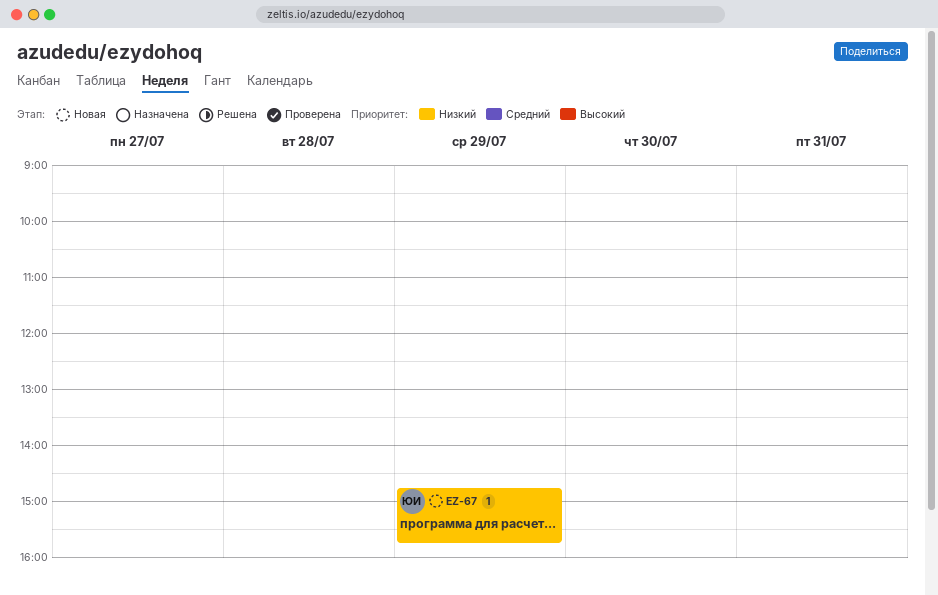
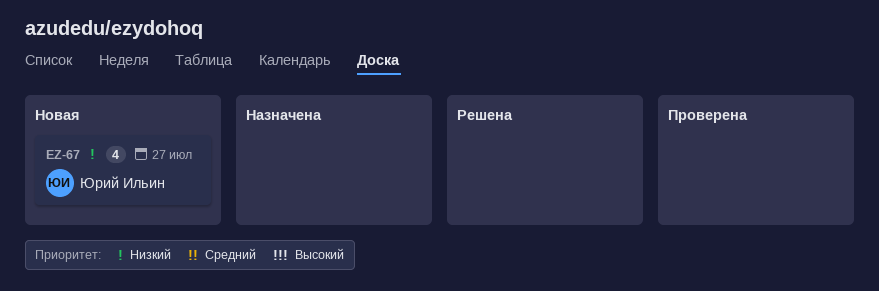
EZ-67, estimate: 1 -> 4
EZ-67, day: Jul 29 -> Jul 27

